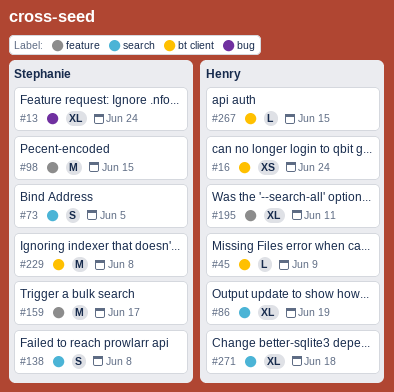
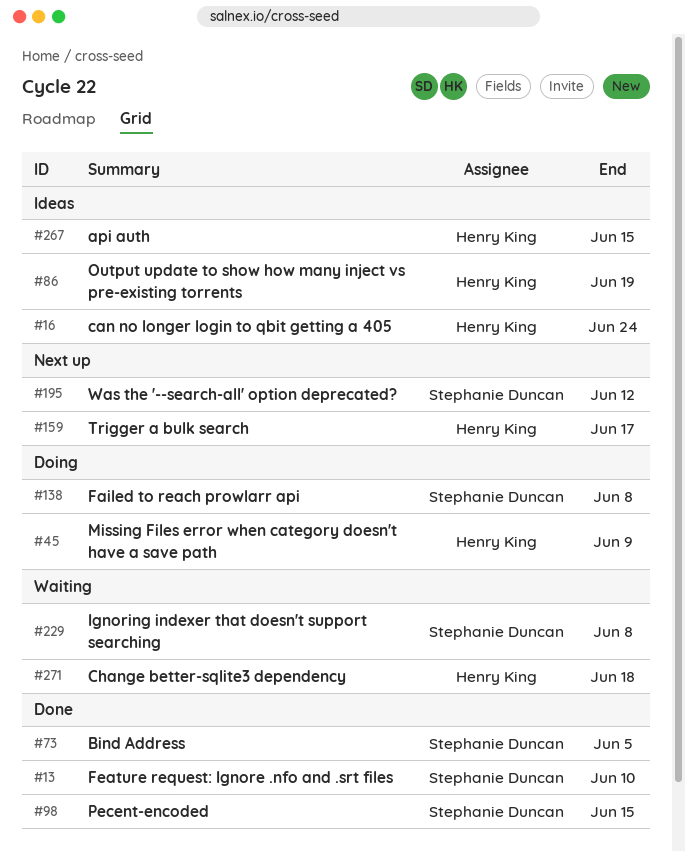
#13, due: Jun 24 -> Jun 10
#159, owner: Stephanie Duncan -> Henry King
#195, owner: Henry King -> Stephanie Duncan
#195, due: Jun 11 -> Jun 12

